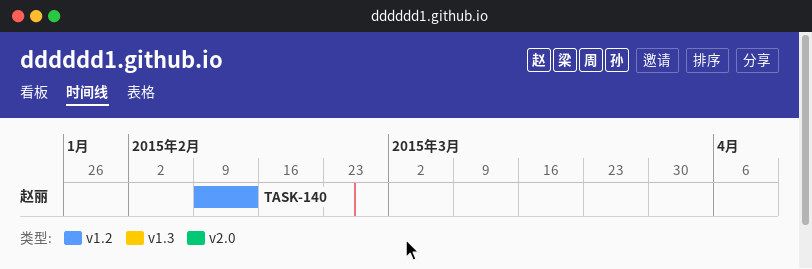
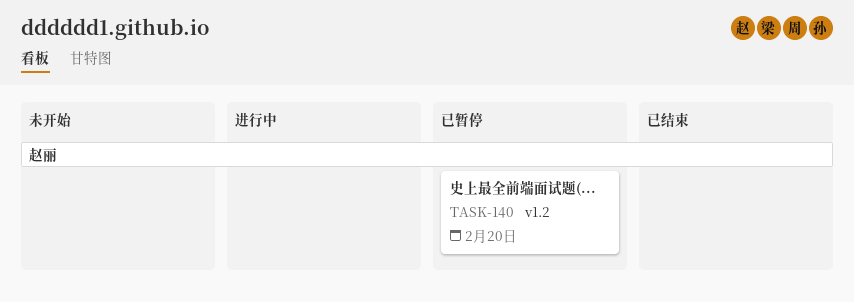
TASK-140, due: Feb 13 -> Feb 20

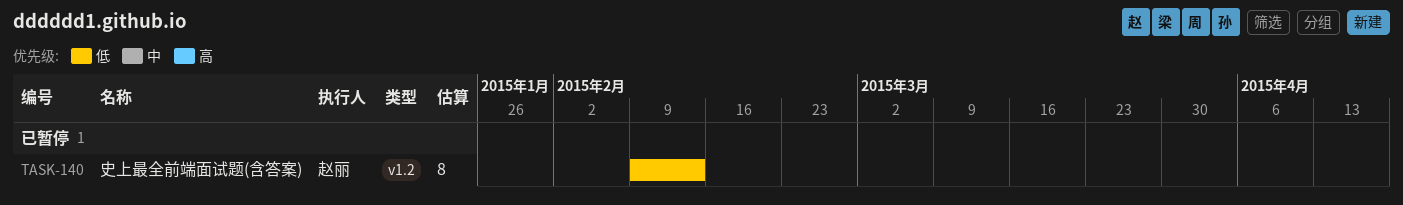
TASK-140, due: Feb 20 -> Feb 13

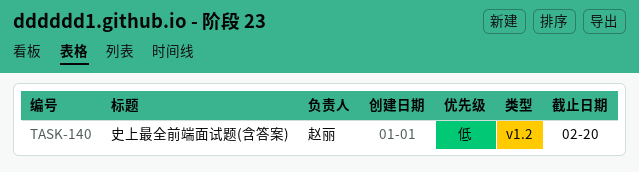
TASK-140, due: Feb 13 -> Feb 20

